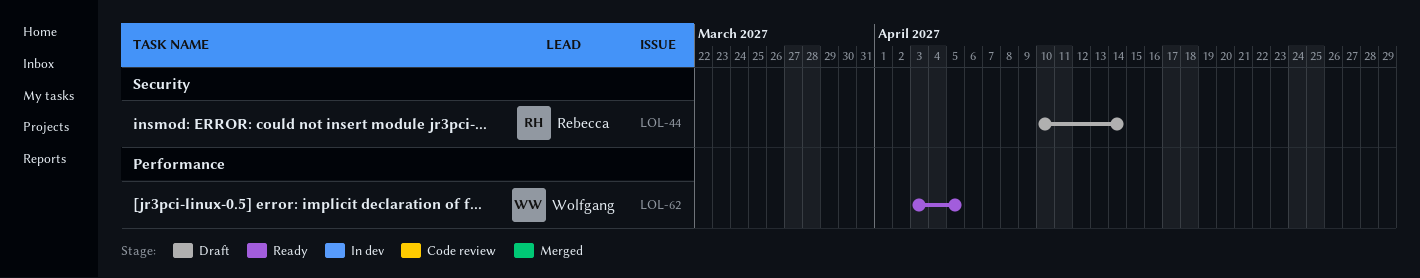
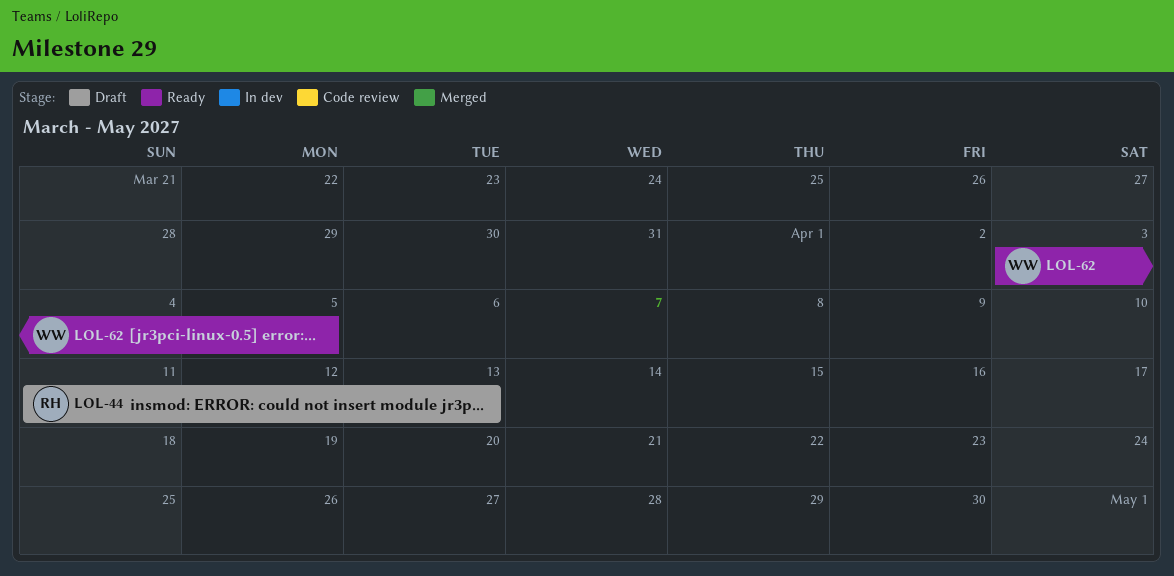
LOL-44, start: Apr 10 -> Apr 11
LOL-44, due: Apr 14 -> Apr 13

